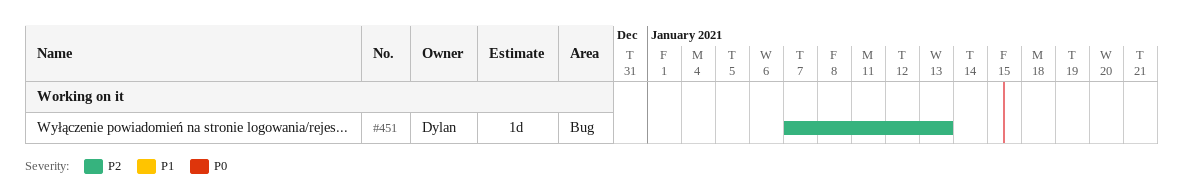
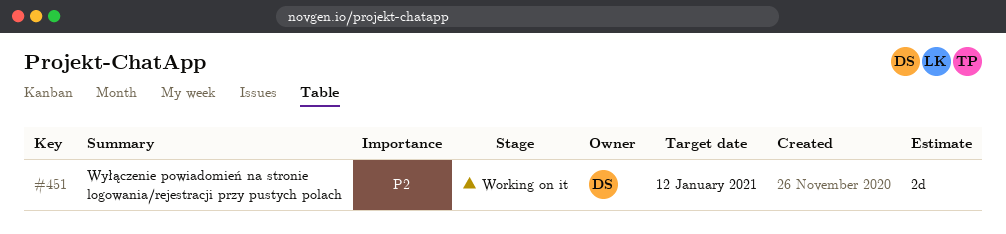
#451, estimate: 1d -> 2d
#451, due: Jan 13 -> Jan 12

